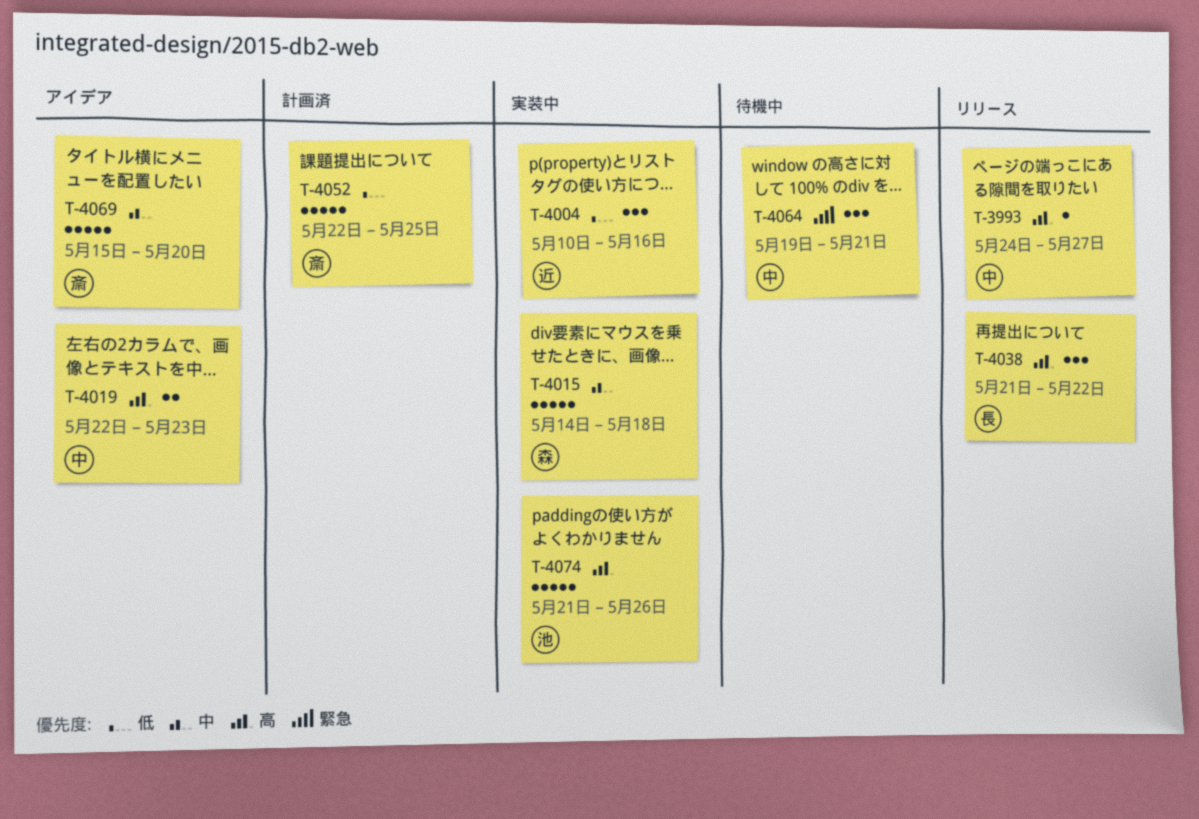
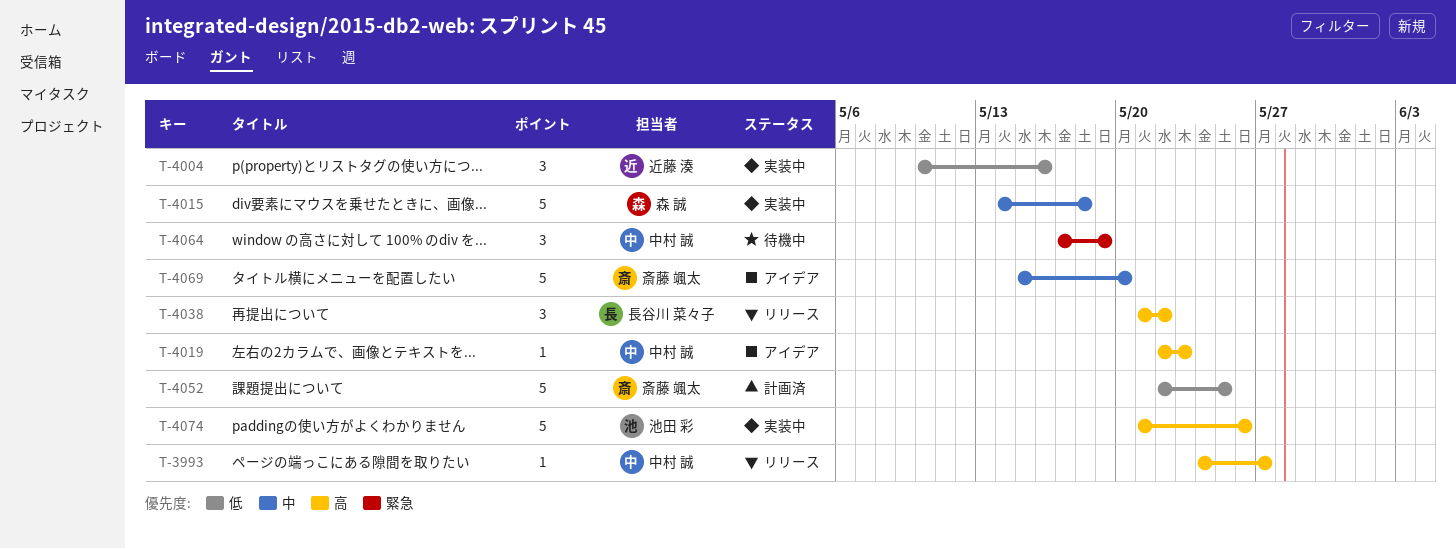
T-4019, estimate: 2 -> 1
T-4064, start: May 19 -> May 17
T-4064, due: May 21 -> May 19

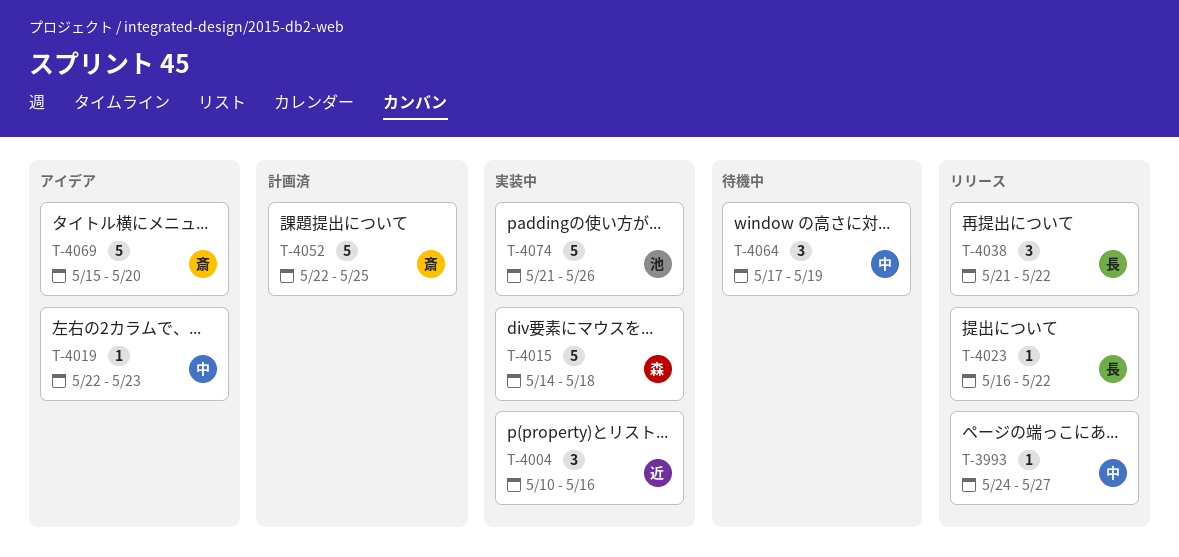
T-4023: none -> present

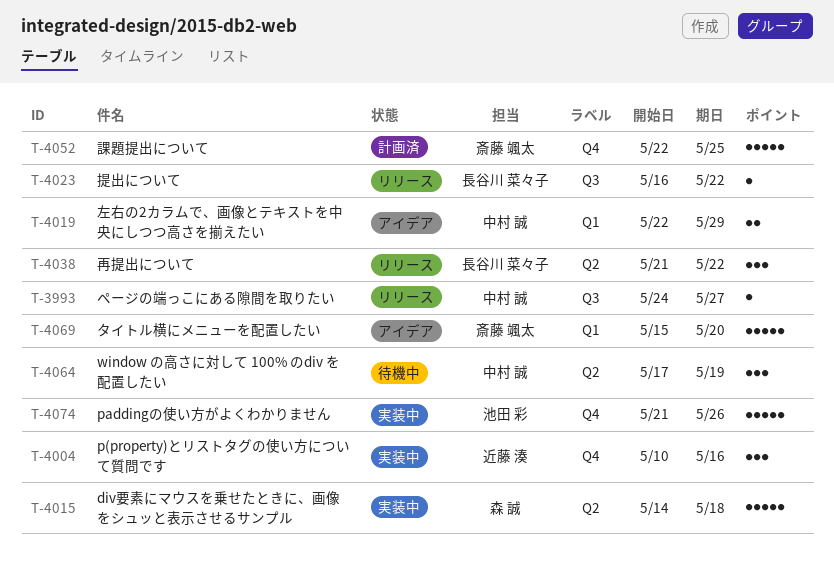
T-4019, estimate: 1 -> 2
T-4019, due: May 23 -> May 29

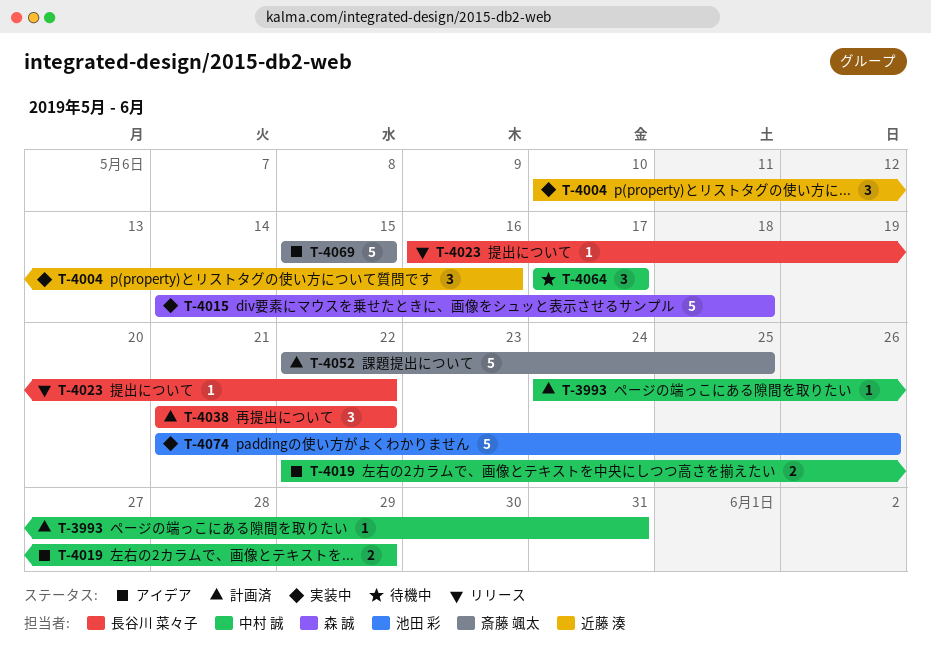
T-3993, status: リリース -> 計画済
T-3993, due: May 27 -> May 31
T-4038, status: リリース -> 計画済
T-4064, due: May 19 -> May 17
T-4069, due: May 20 -> May 15

